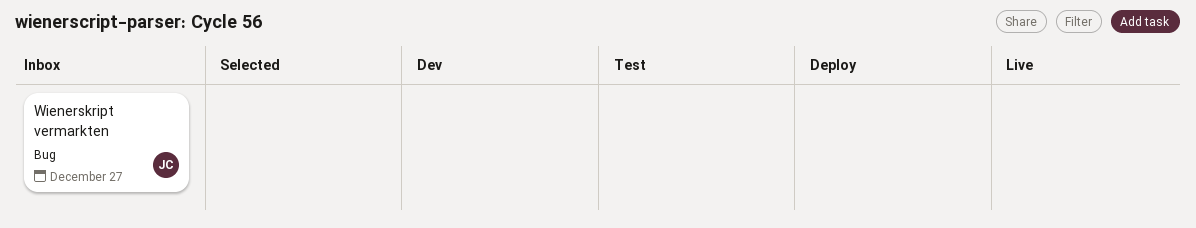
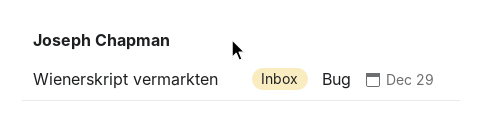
Wienerskript vermarkten, due: Dec 27 -> Dec 29

